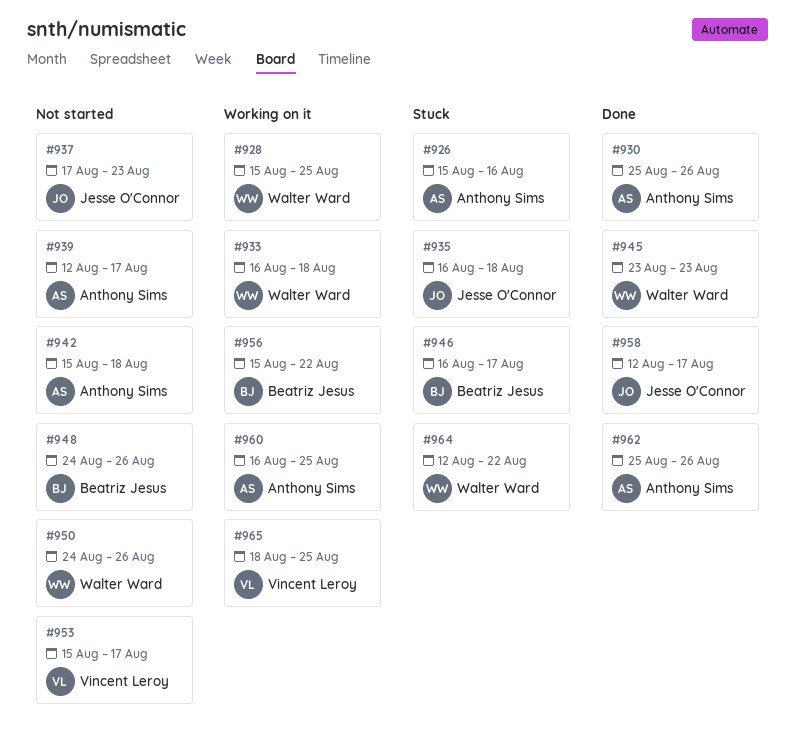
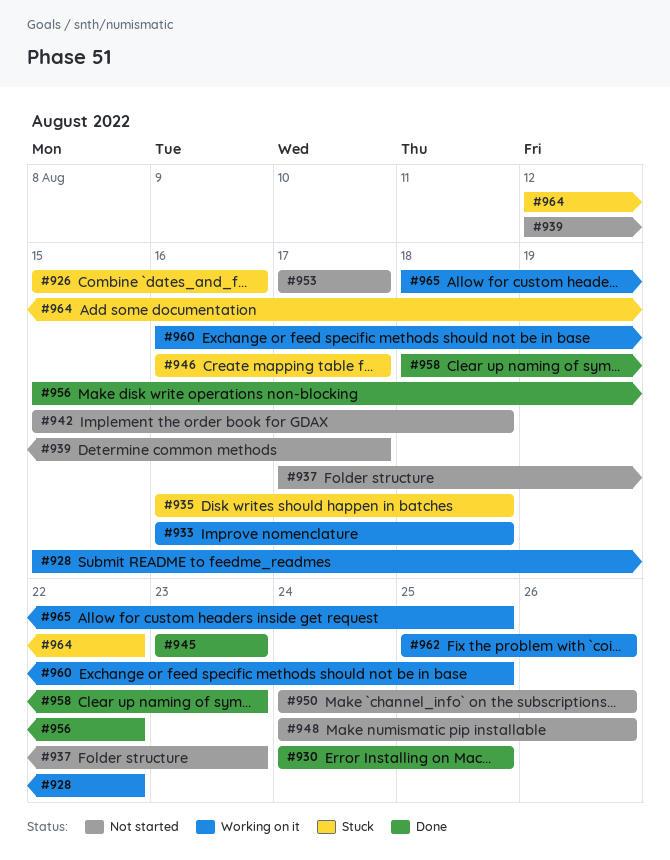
#928, due: Aug 25 -> Aug 22
#930, start: Aug 25 -> Aug 24
#930, due: Aug 26 -> Aug 25
#953, start: Aug 15 -> Aug 17
#956, status: Working on it -> Done
#958, start: Aug 12 -> Aug 18
#958, due: Aug 17 -> Aug 23
#962, status: Done -> Working on it

